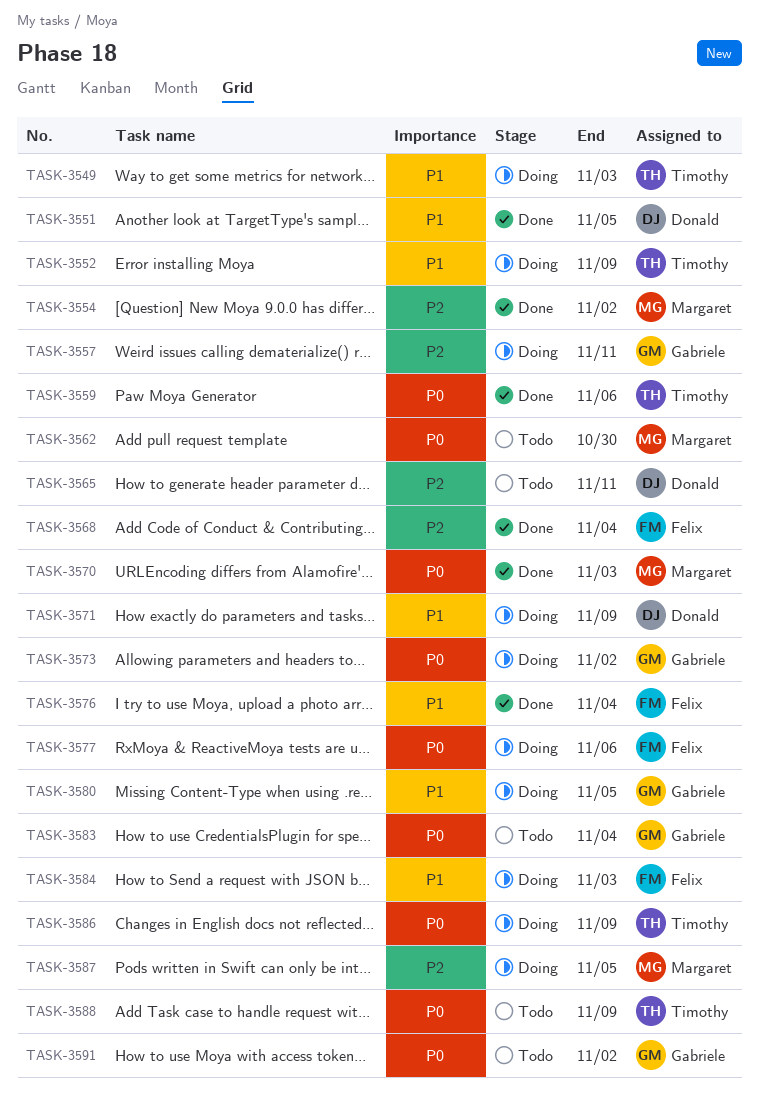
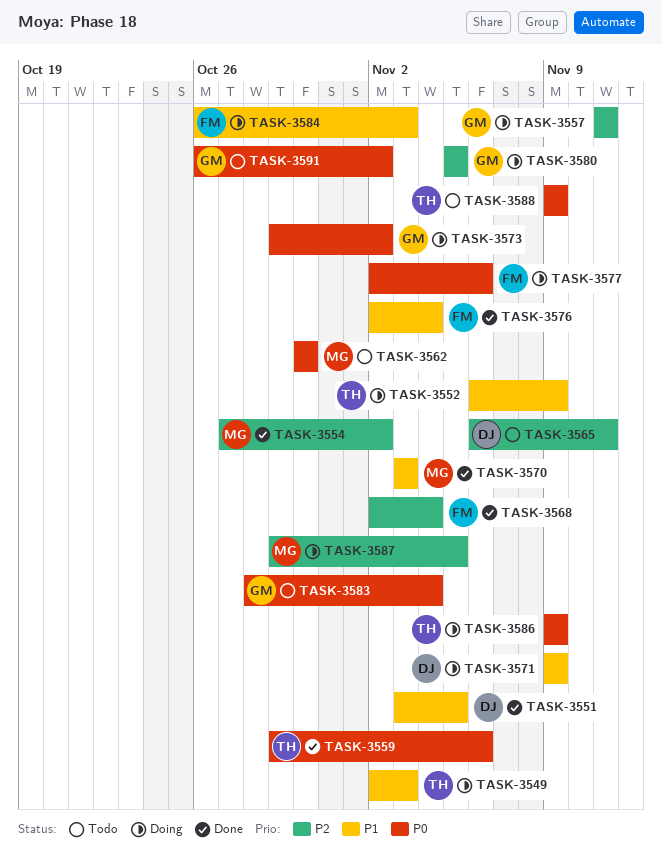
TASK-3570, priority: P0 -> P1
TASK-3580, priority: P1 -> P2

